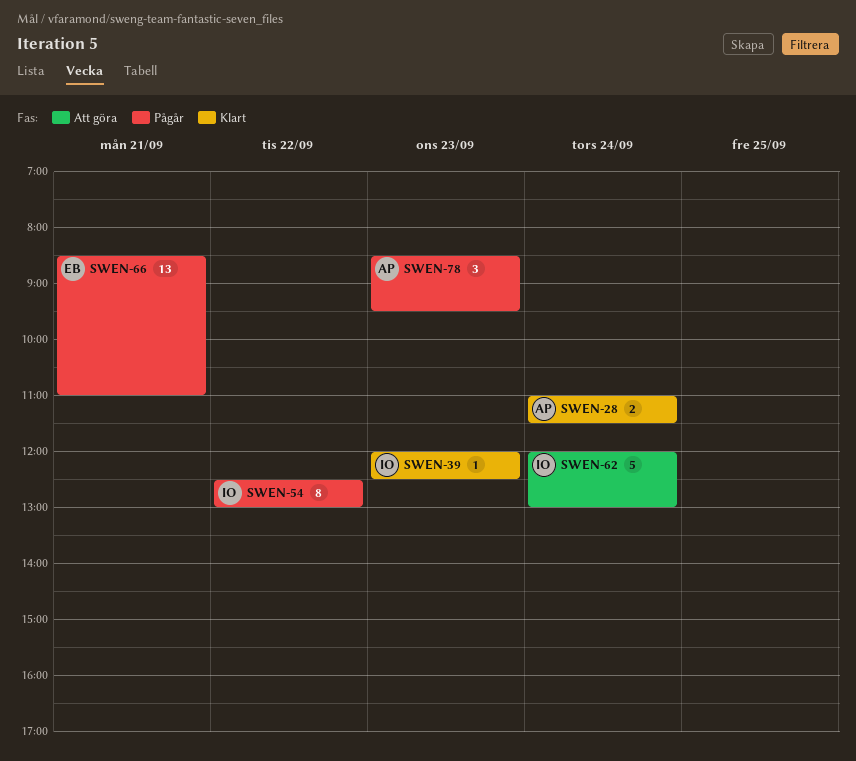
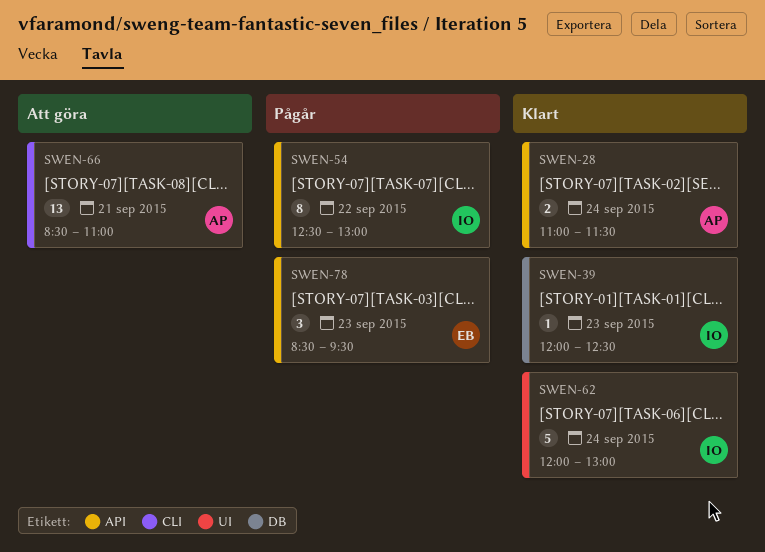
SWEN-62, status: Att göra -> Klart
SWEN-66, status: Pågår -> Att göra
SWEN-66, owner: EB -> AP
SWEN-78, owner: AP -> EB

